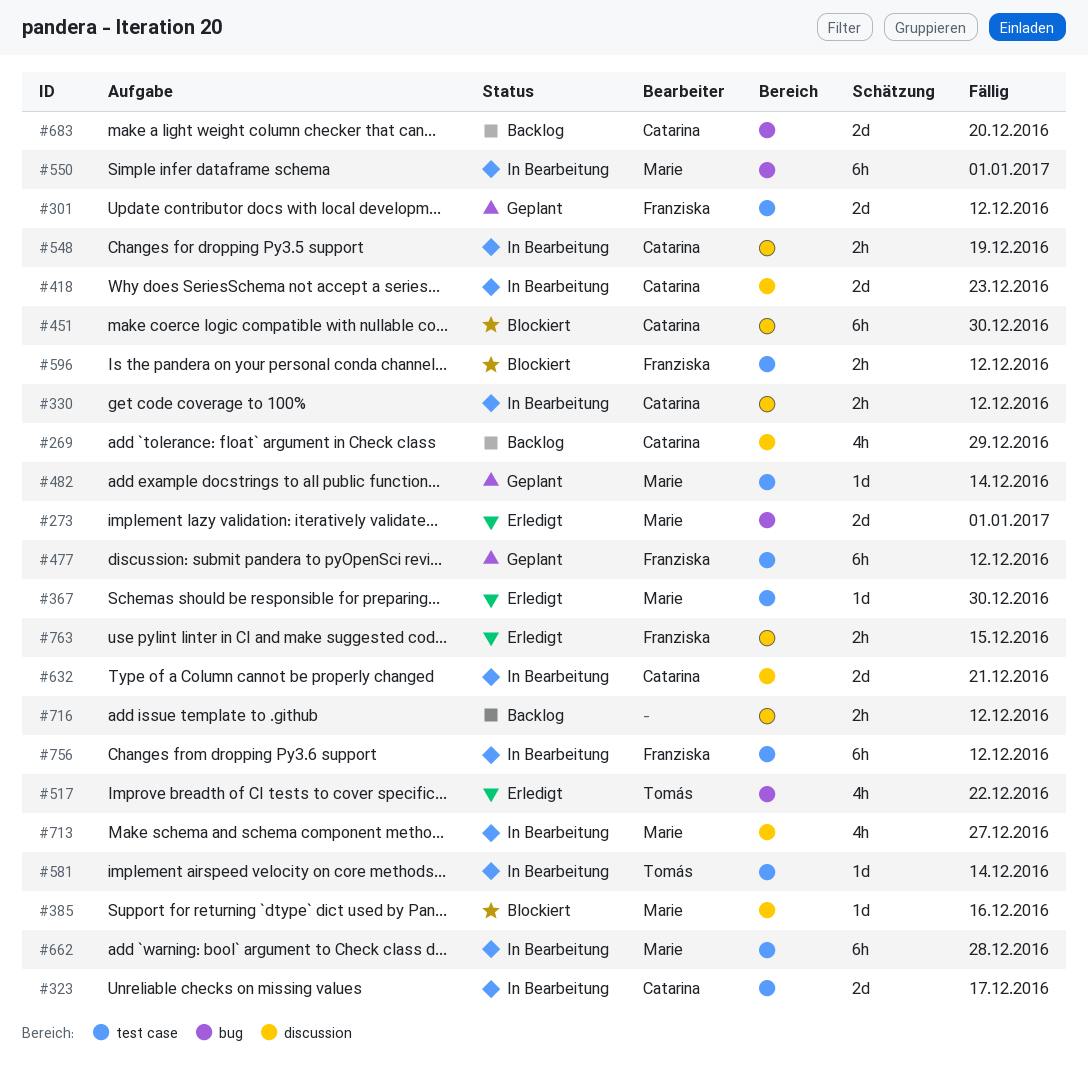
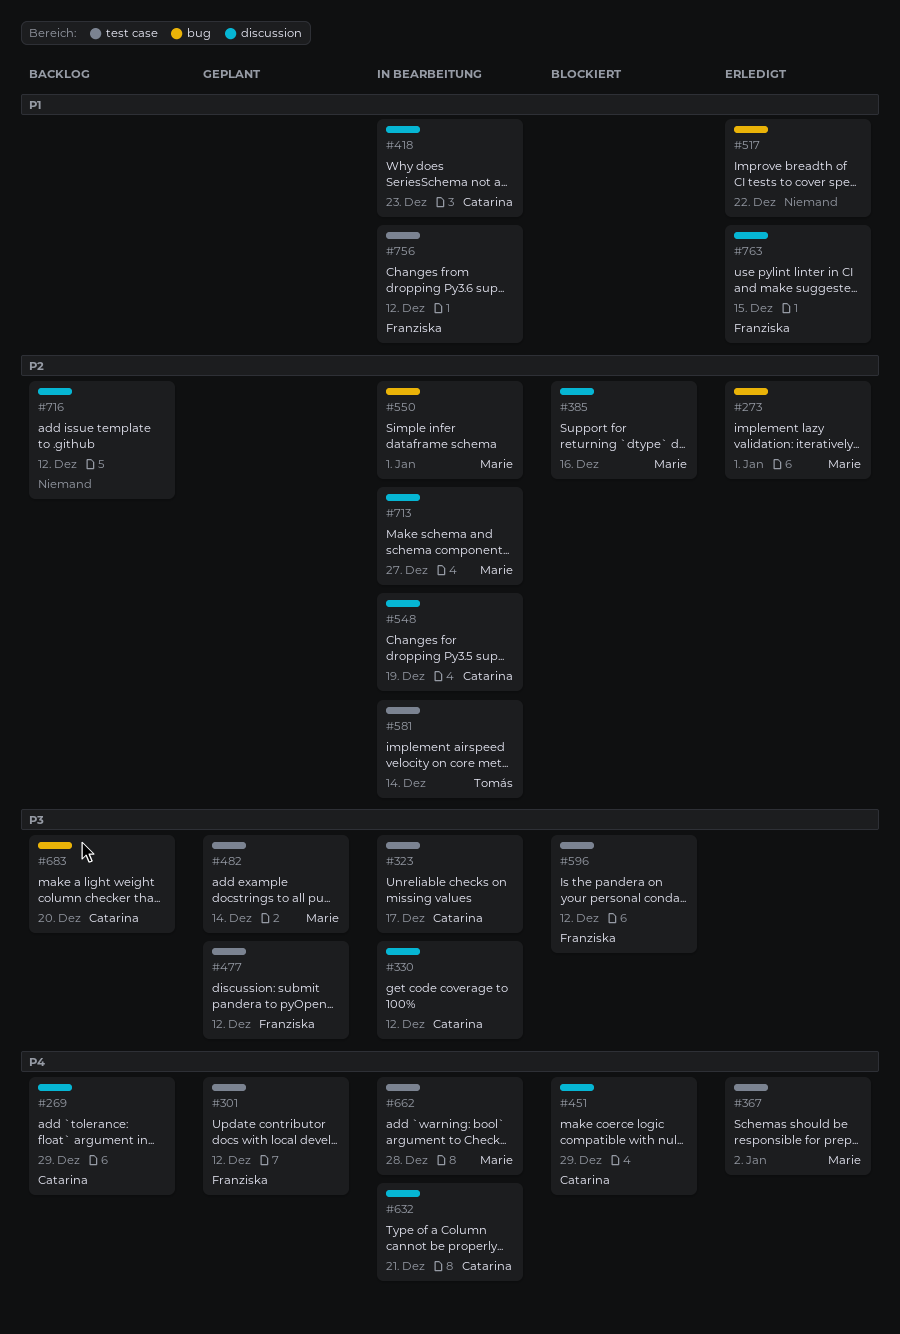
#367, due: Dec 30 -> Jan 2
#451, due: Dec 30 -> Dec 29
#517, owner: Tomás -> none

